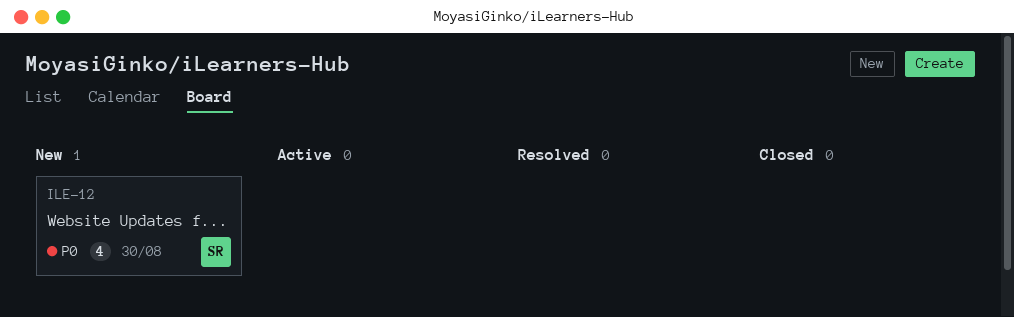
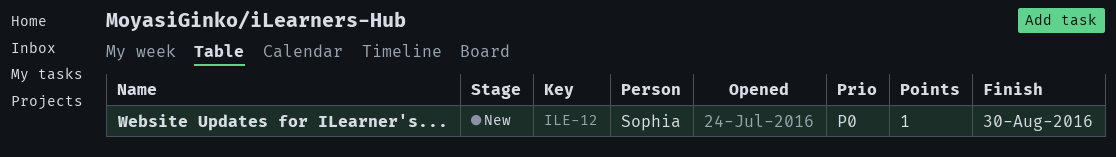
ILE-12, estimate: 4 -> 1

